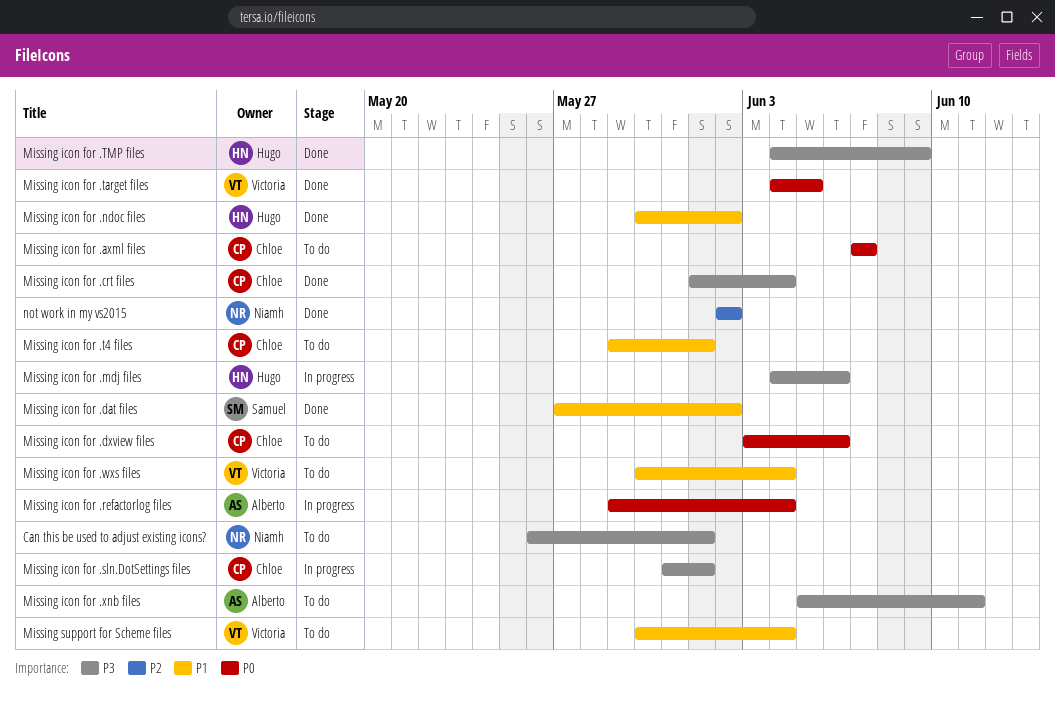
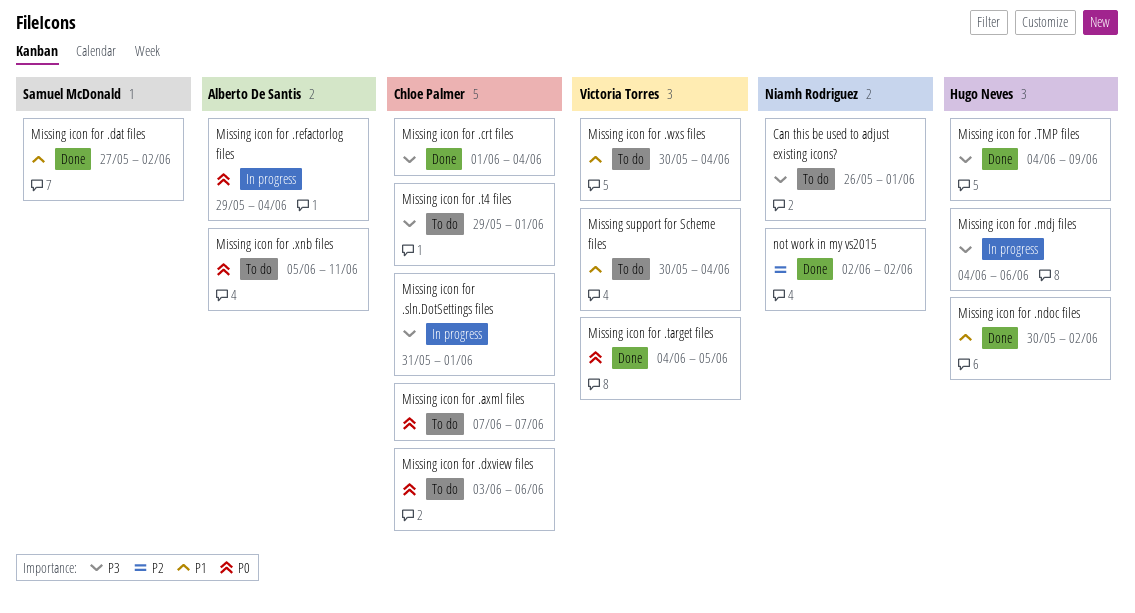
Missing icon for .t4 files, priority: P1 -> P3
Missing icon for .xnb files, priority: P3 -> P0

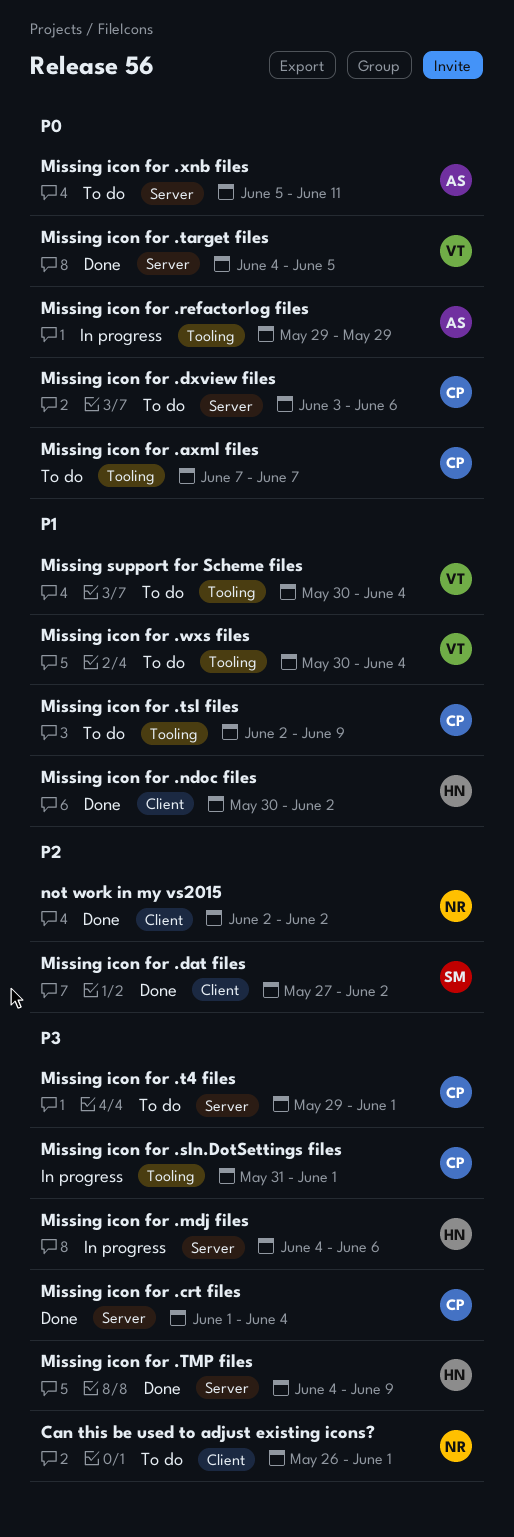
Missing icon for .dat files, priority: P1 -> P2
Missing icon for .refactorlog files, due: Jun 4 -> May 29
Missing icon for .tsl files: none -> present

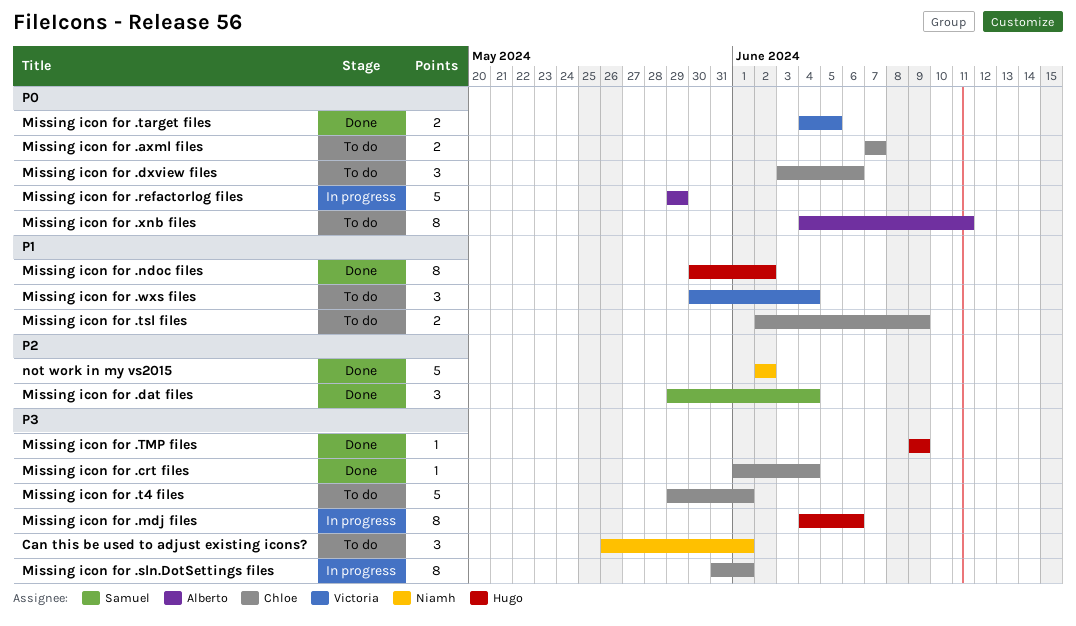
Missing icon for .dat files, start: May 27 -> May 29
Missing icon for .dat files, due: Jun 2 -> Jun 4
Missing icon for .TMP files, start: Jun 4 -> Jun 9
Missing icon for .xnb files, start: Jun 5 -> Jun 4
Missing support for Scheme files: present -> none

